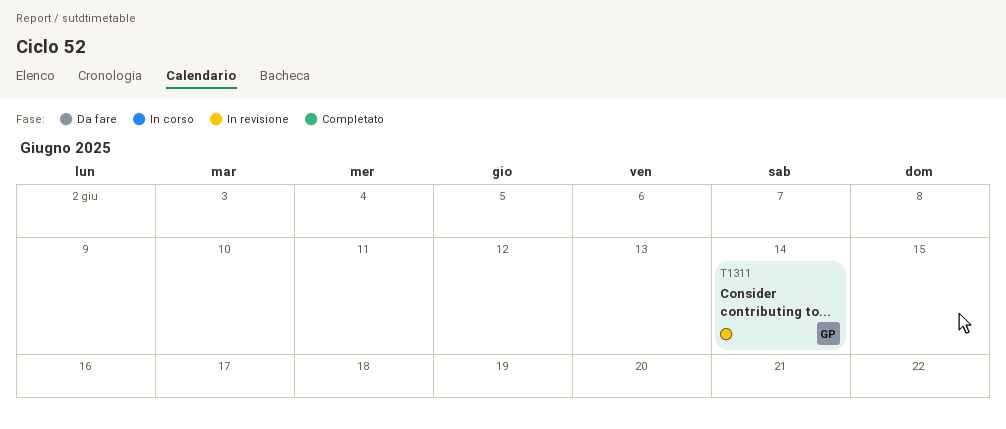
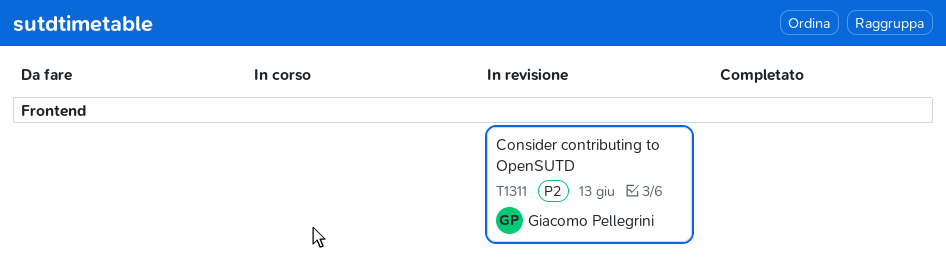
T1311, due: Jun 14 -> Jun 13

